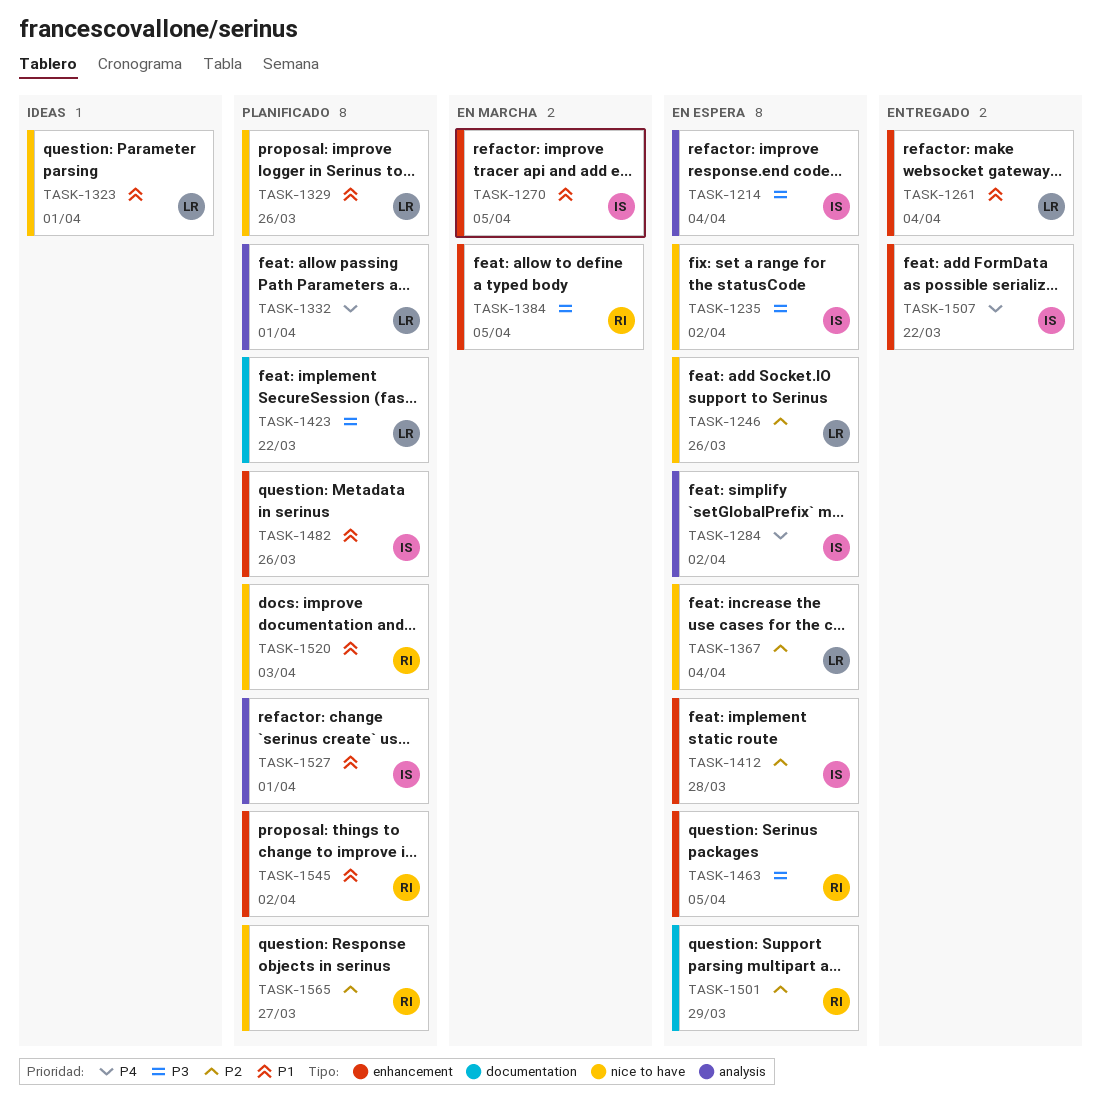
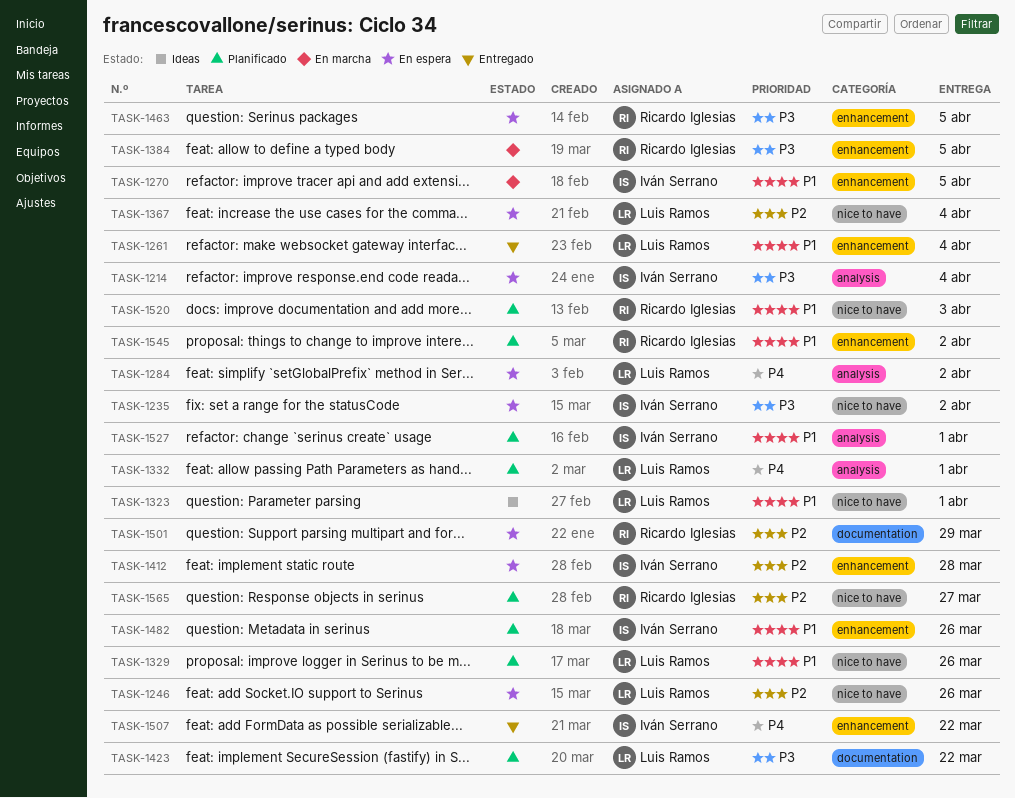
TASK-1284, owner: Iván Serrano -> Luis Ramos

